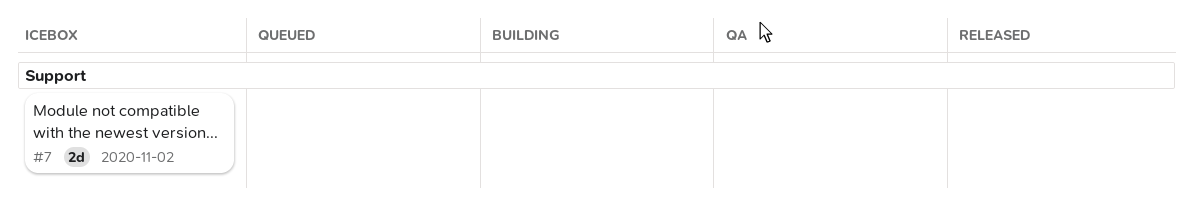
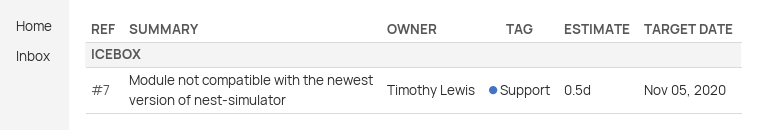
#7, estimate: 2d -> 0.5d
#7, due: Nov 2 -> Nov 5

